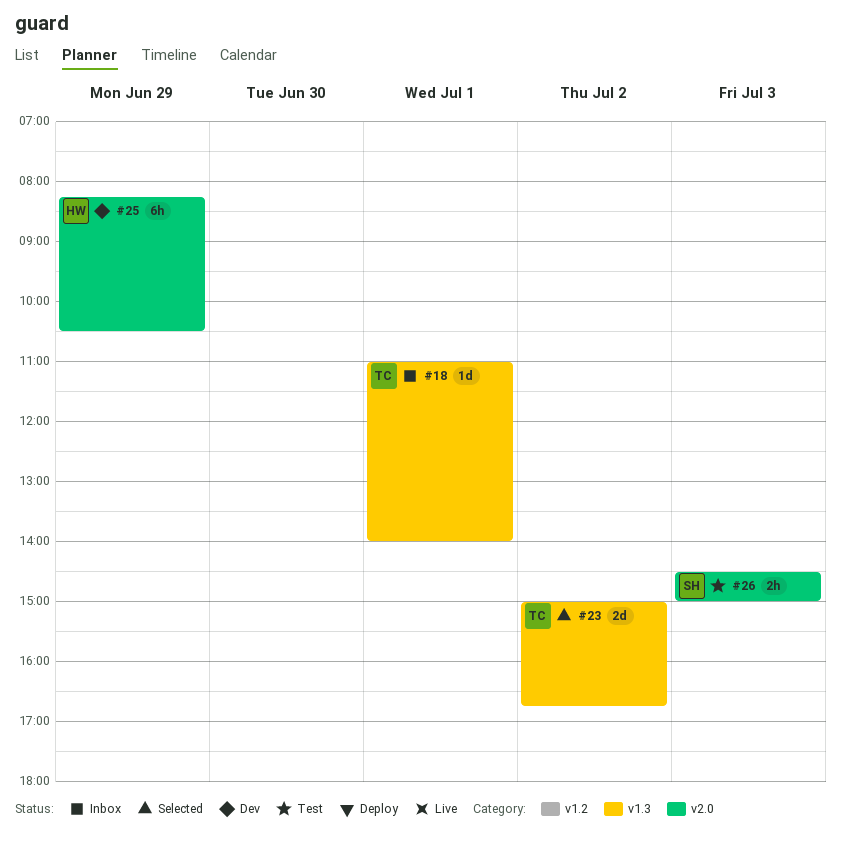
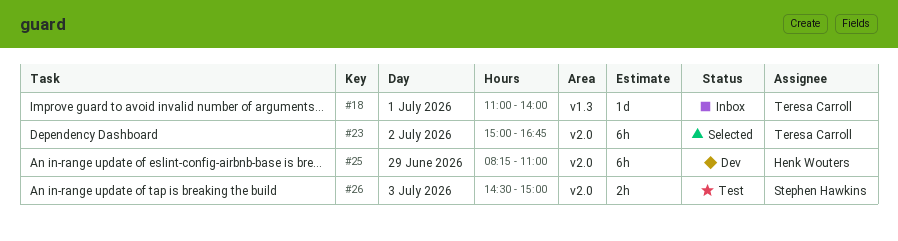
#23, label: v1.3 -> v2.0
#23, estimate: 2d -> 6h
#25, ends: 10:30 -> 11:00

